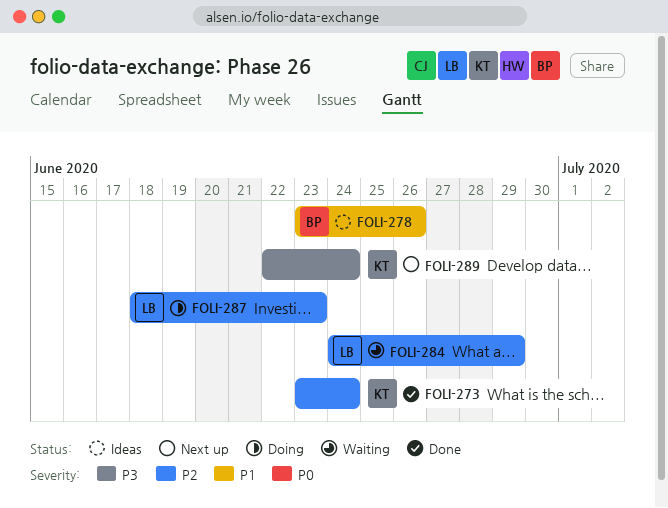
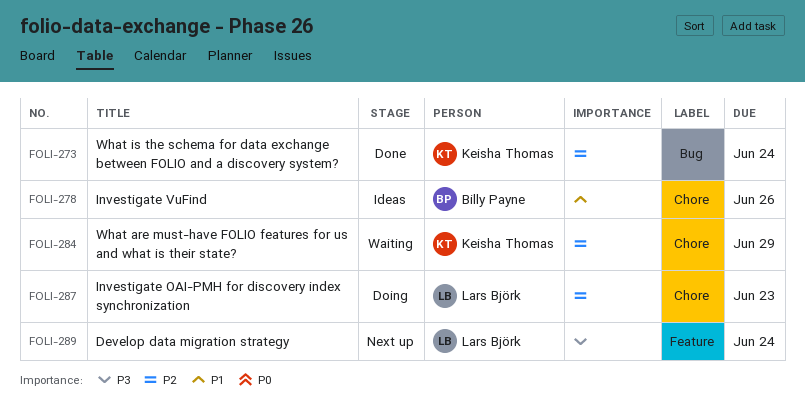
FOLI-284, owner: Lars Björk -> Keisha Thomas
FOLI-289, owner: Keisha Thomas -> Lars Björk

